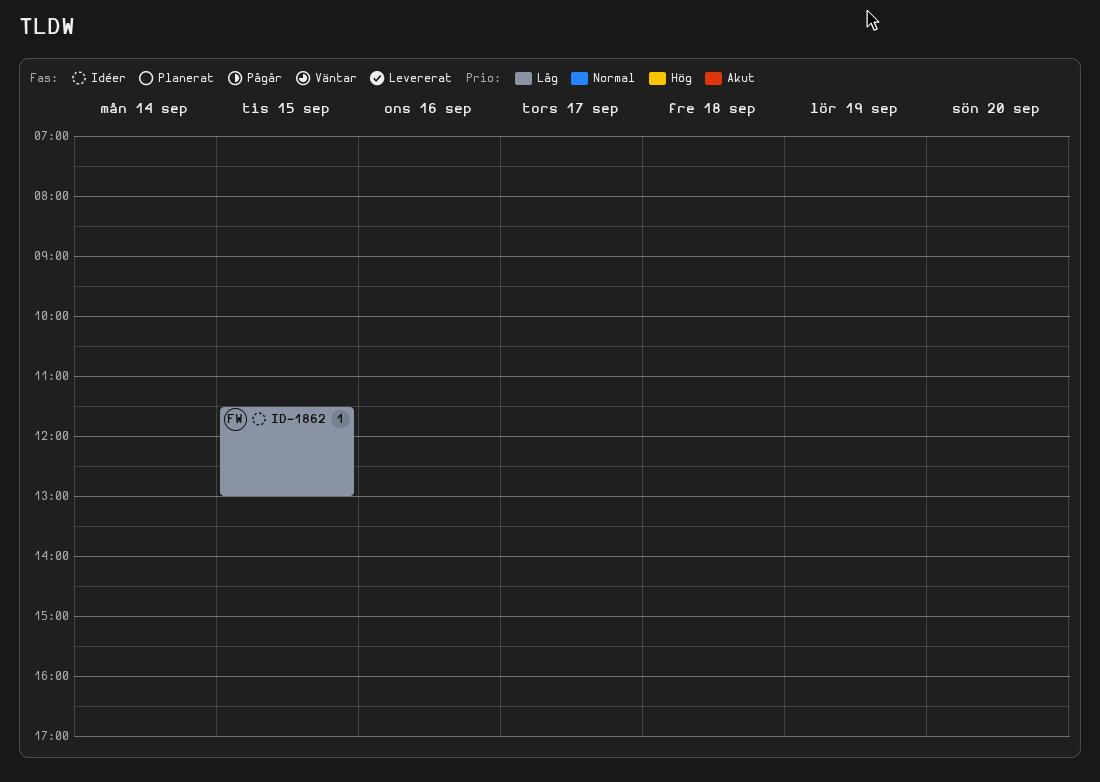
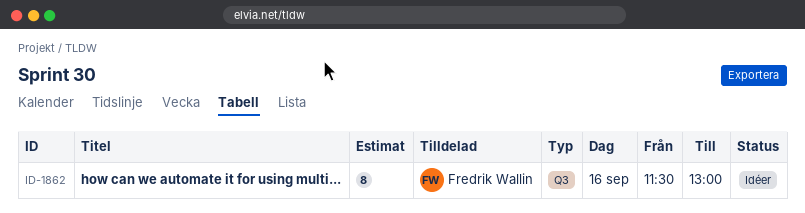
ID-1862, estimate: 1 -> 8
ID-1862, day: Sep 15 -> Sep 16

